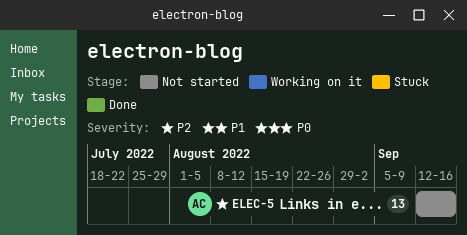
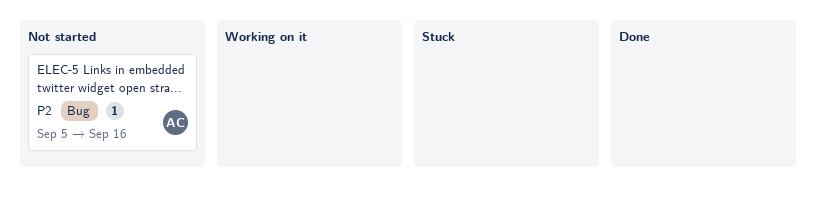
ELEC-5, estimate: 13 -> 1
ELEC-5, start: Sep 12 -> Sep 5

